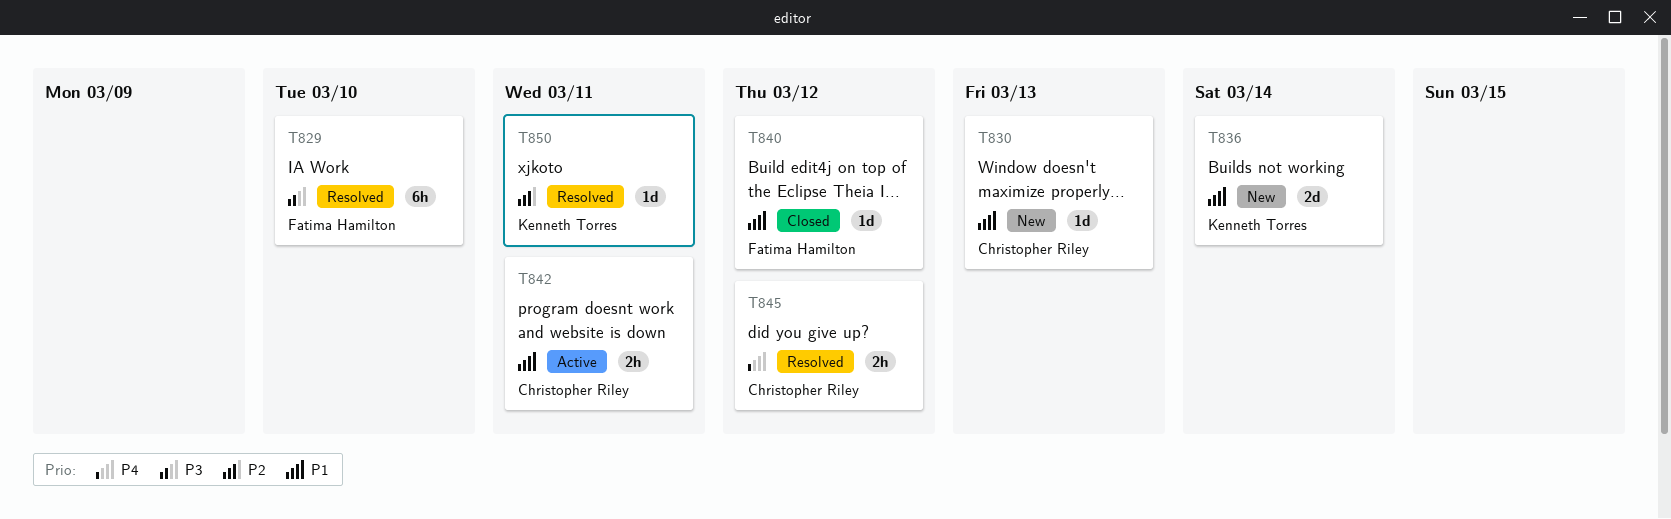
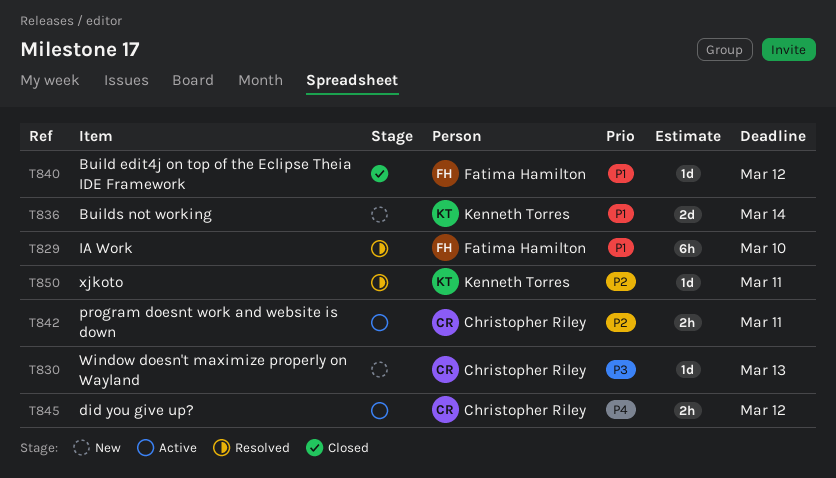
T829, priority: P3 -> P1
T830, priority: P1 -> P3
T842, priority: P1 -> P2
T845, status: Resolved -> Active

